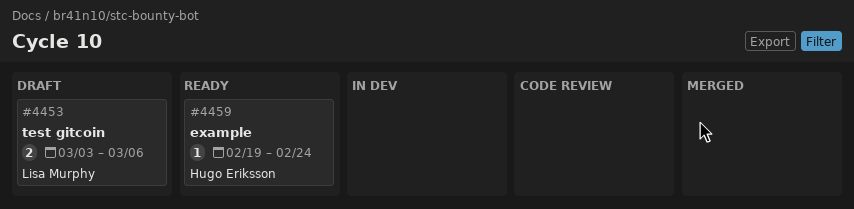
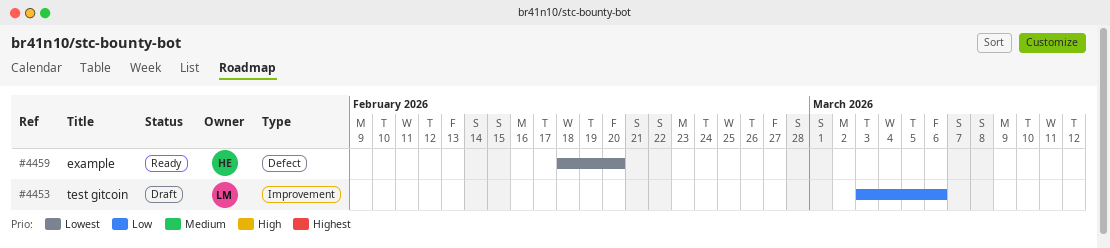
#4459, start: Feb 19 -> Feb 18
#4459, due: Feb 24 -> Feb 20

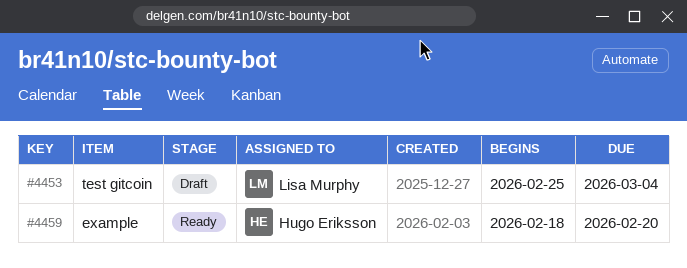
#4453, start: Mar 3 -> Feb 25
#4453, due: Mar 6 -> Mar 4

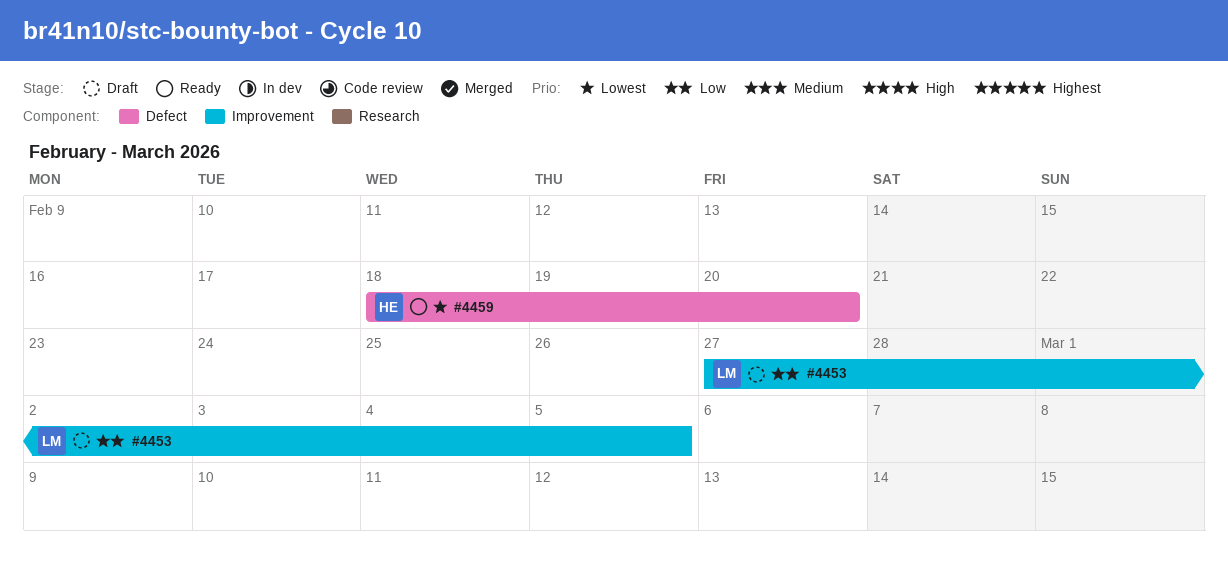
#4453, start: Feb 25 -> Feb 27
#4453, due: Mar 4 -> Mar 5

